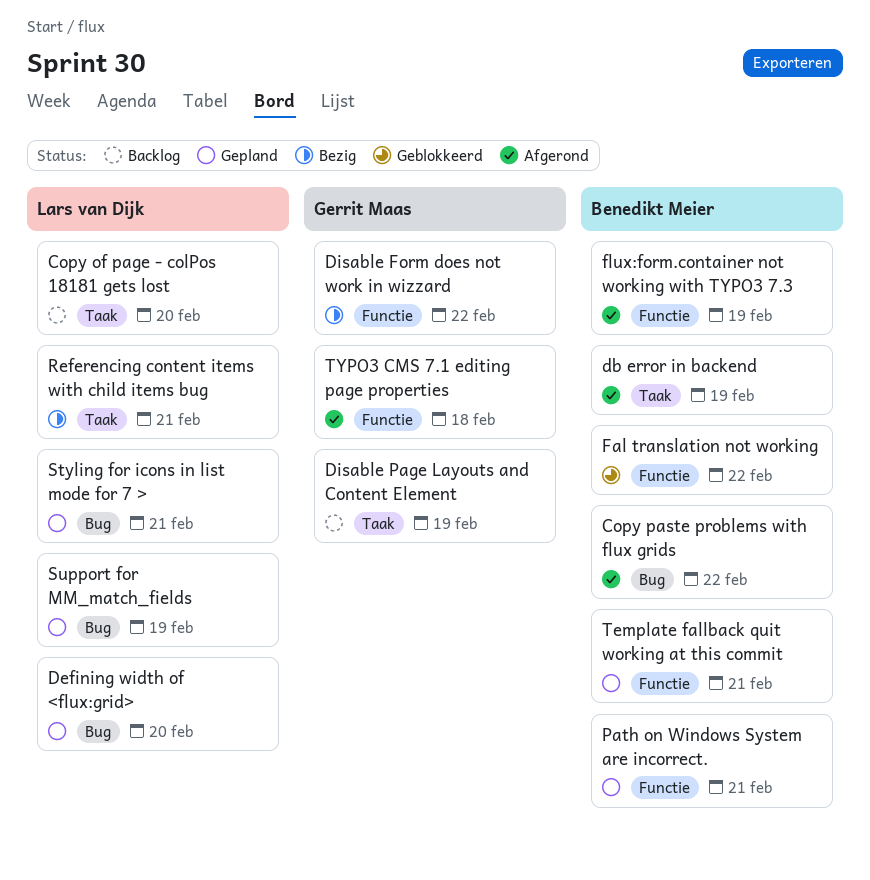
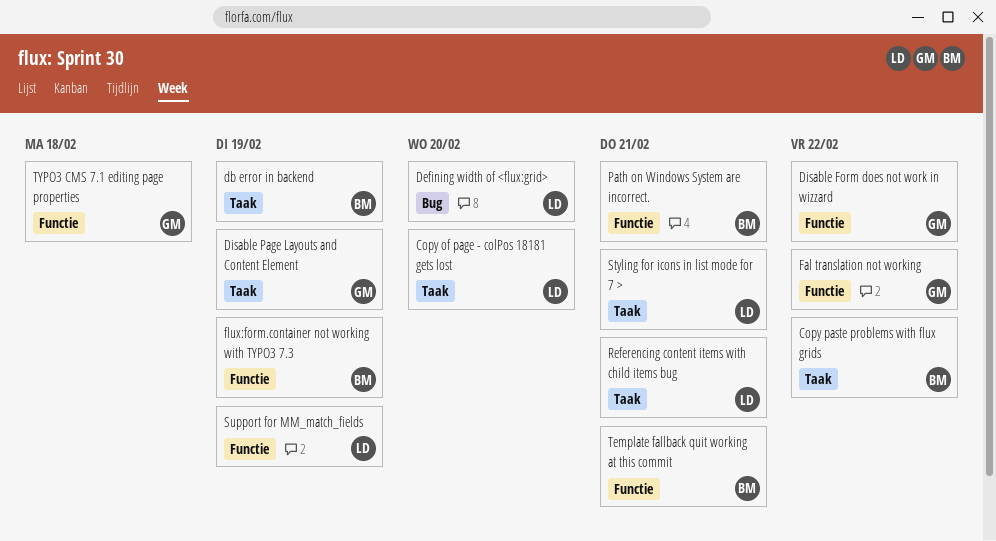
Copy paste problems with flux grids, label: Bug -> Taak
Fal translation not working, owner: Benedikt Meier -> Gerrit Maas
Styling for icons in list mode for 7 >, label: Bug -> Taak
Support for MM_match_fields, label: Bug -> Functie

